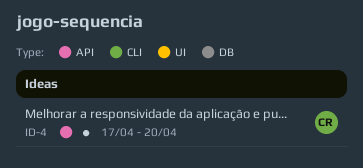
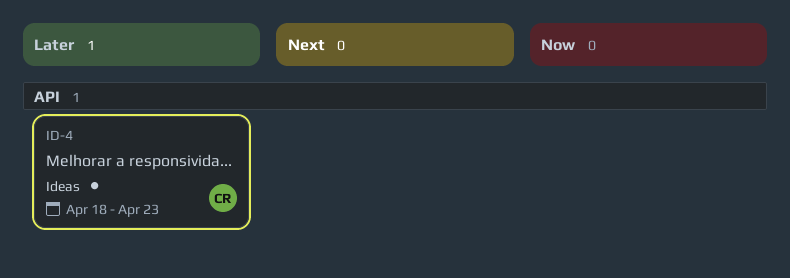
ID-4, start: Apr 17 -> Apr 18
ID-4, due: Apr 20 -> Apr 23

